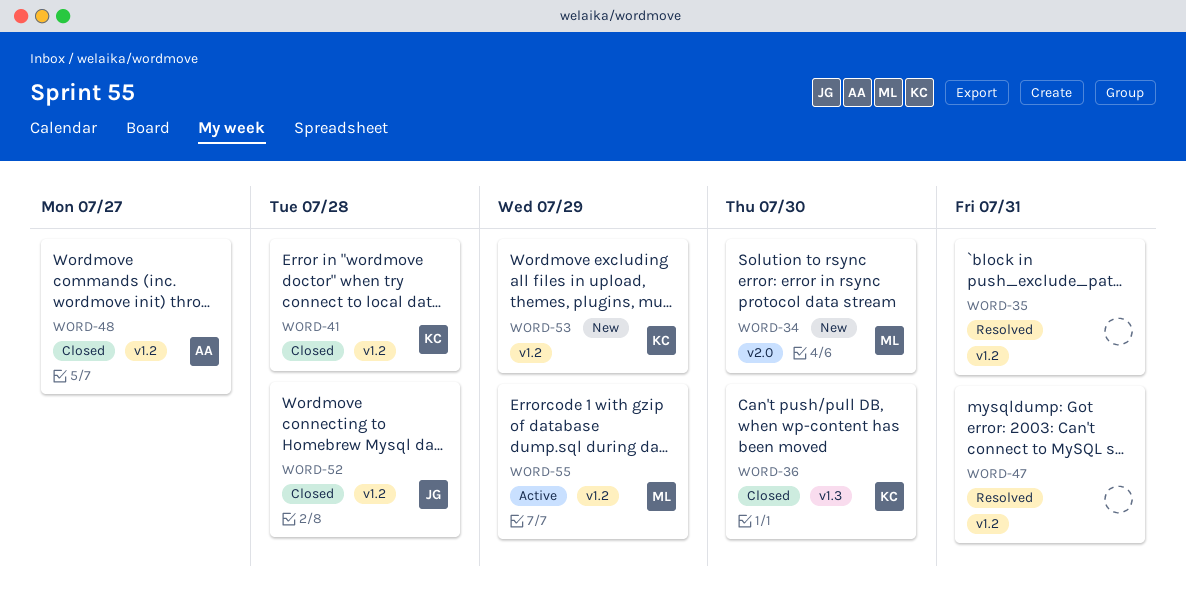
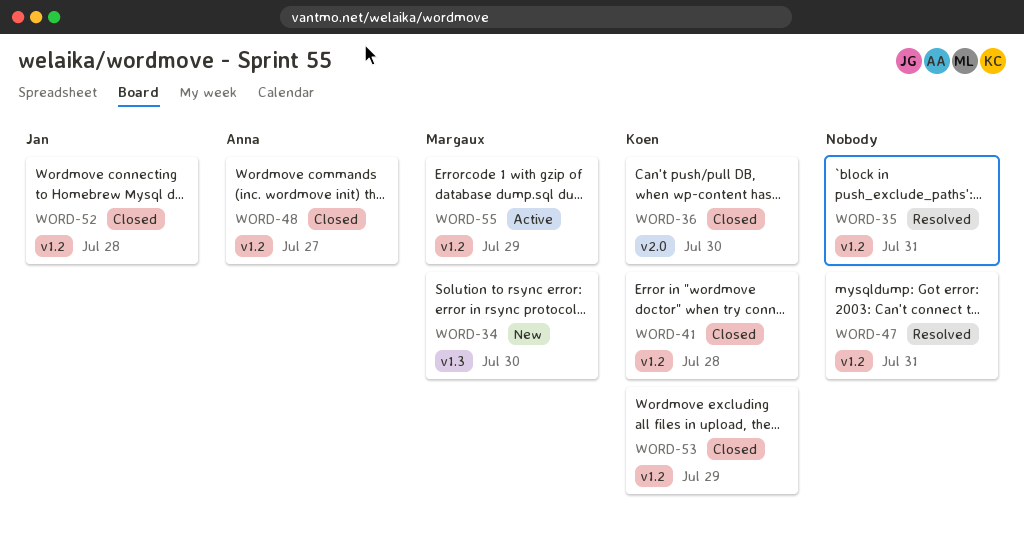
WORD-34, label: v2.0 -> v1.3
WORD-36, label: v1.3 -> v2.0
WORD-53, status: New -> Closed

